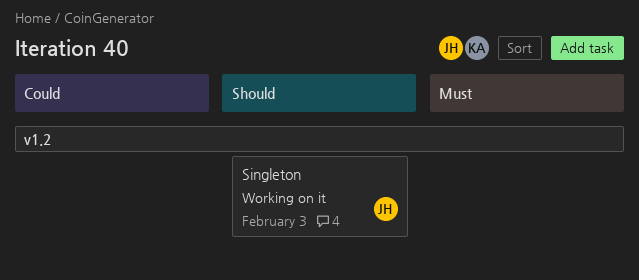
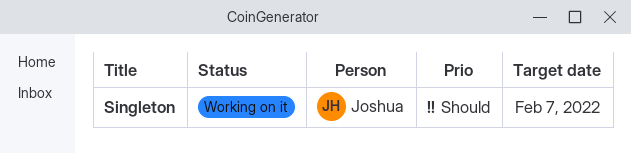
Singleton, due: Feb 3 -> Feb 7

